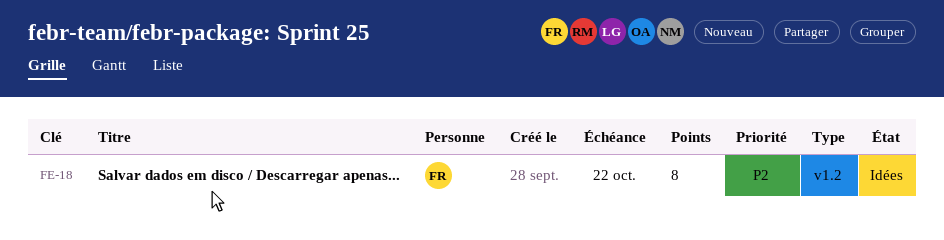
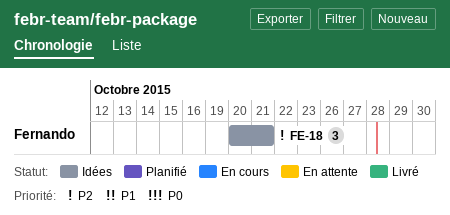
FE-18, estimate: 8 -> 3
FE-18, due: Oct 22 -> Oct 21

